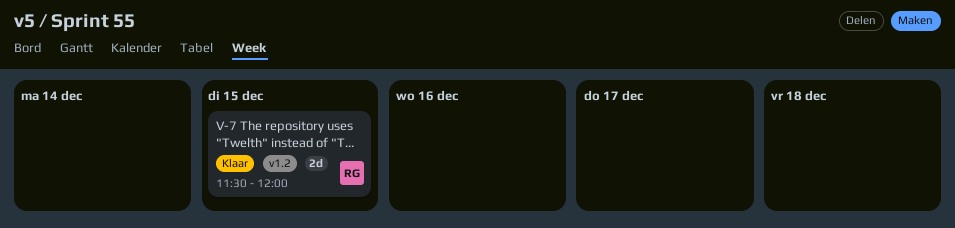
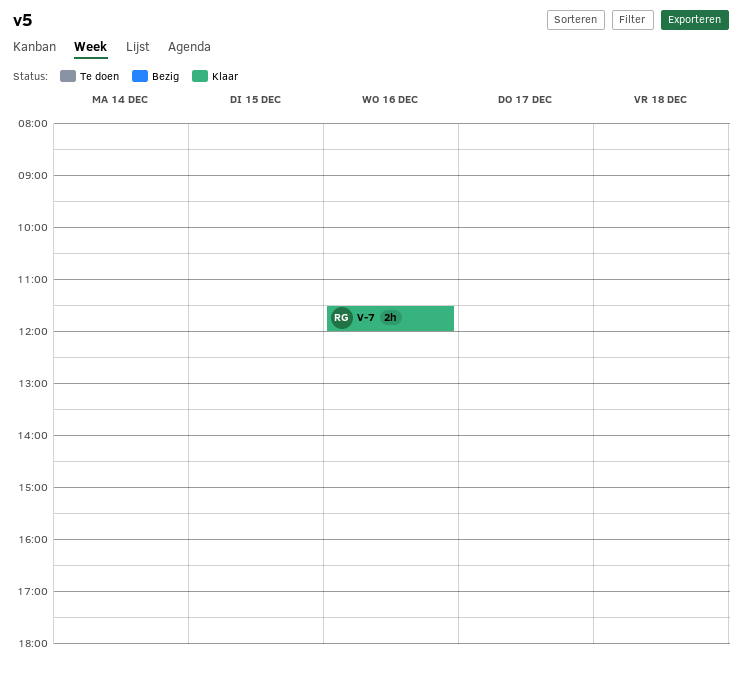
V-7, estimate: 2d -> 2h
V-7, day: Dec 15 -> Dec 16

